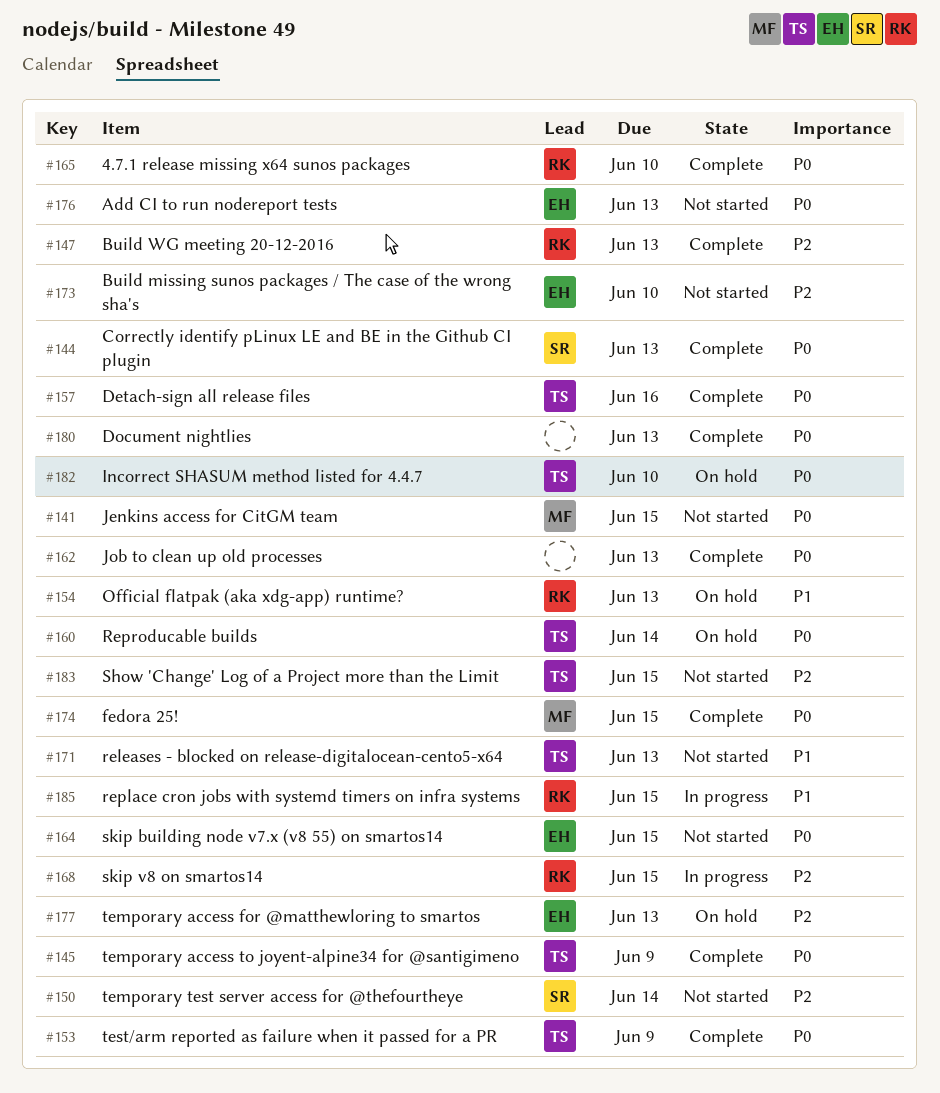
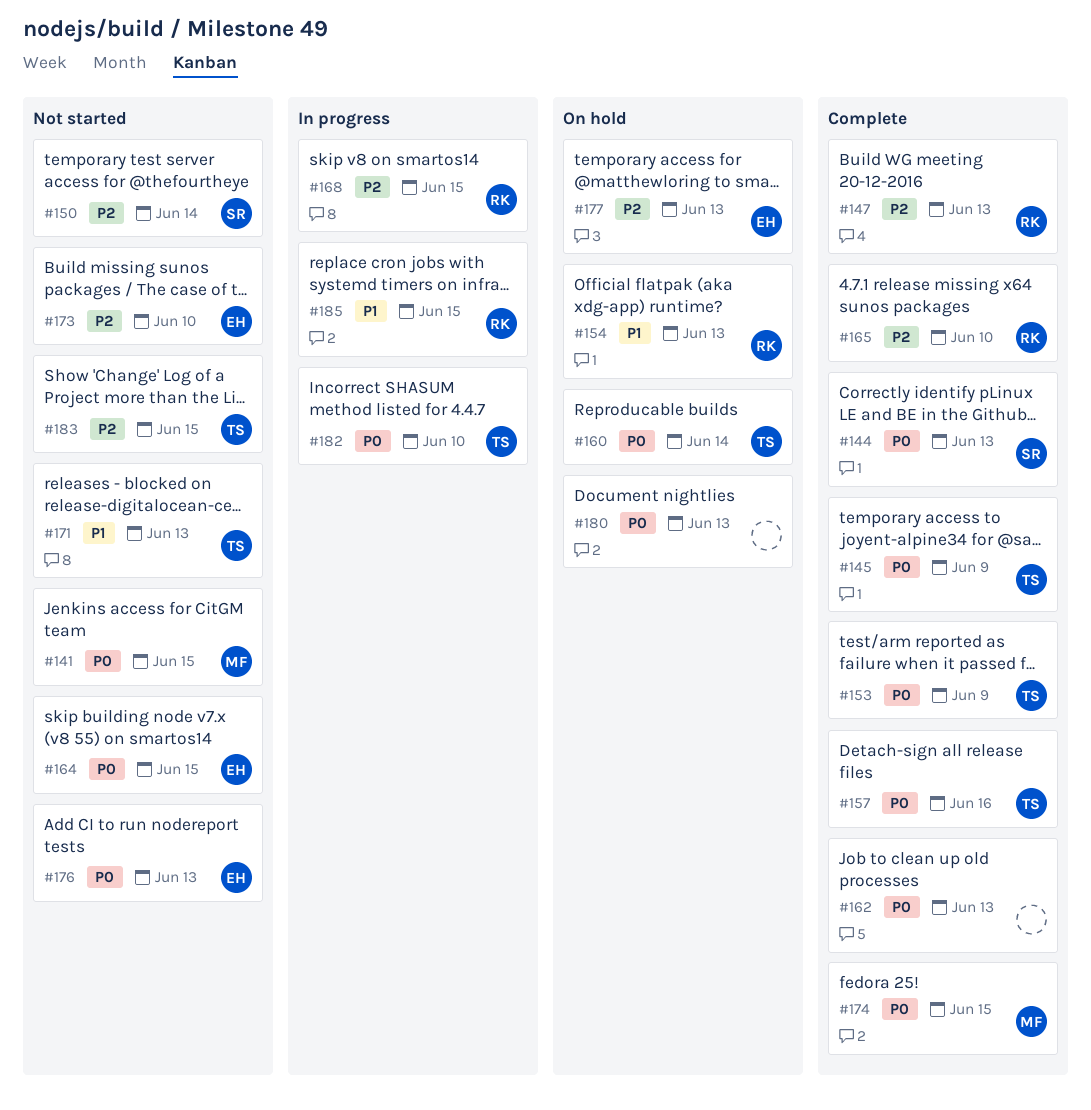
#165, priority: P0 -> P2
#180, status: Complete -> On hold
#182, status: On hold -> In progress

